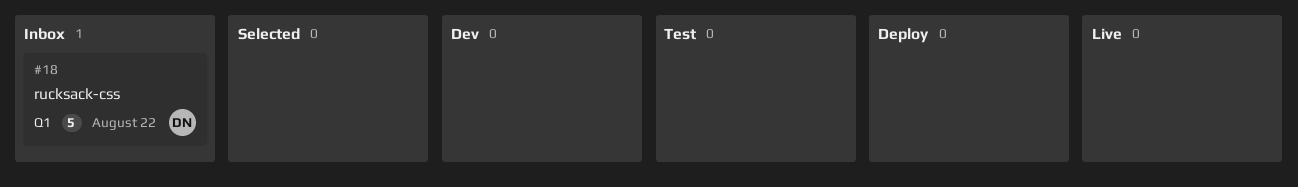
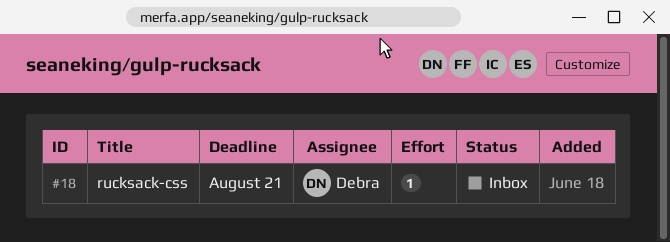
#18, estimate: 5 -> 1
#18, due: Aug 22 -> Aug 21

